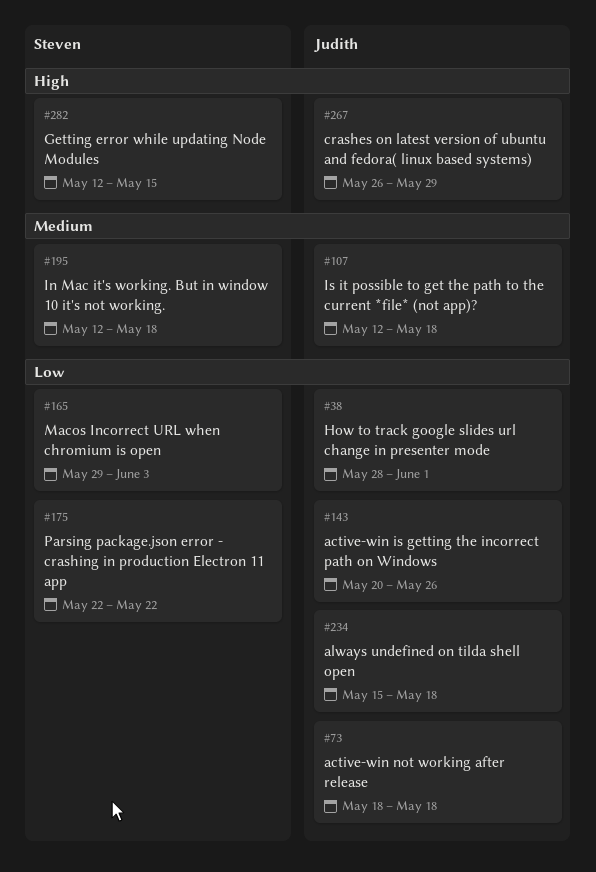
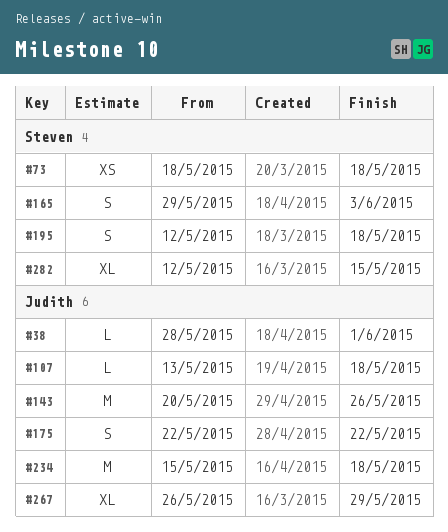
#73, owner: Judith -> Steven
#107, start: May 12 -> May 13
#175, owner: Steven -> Judith

